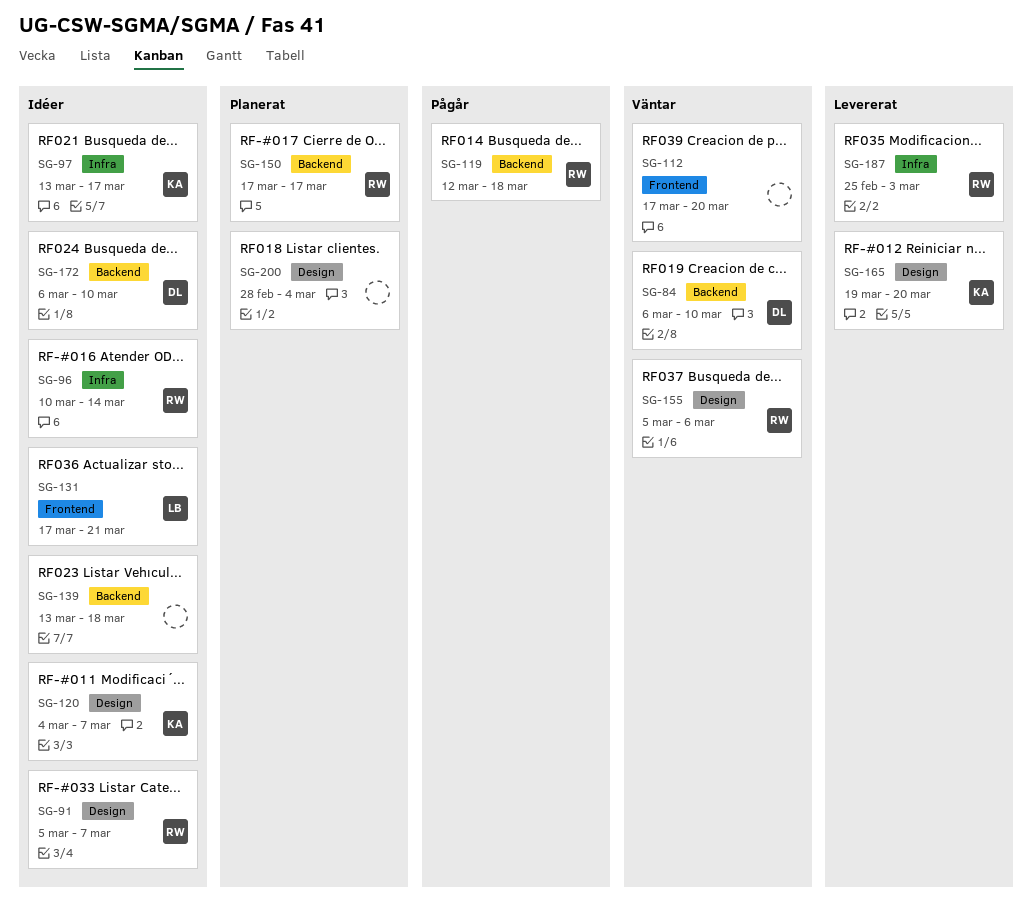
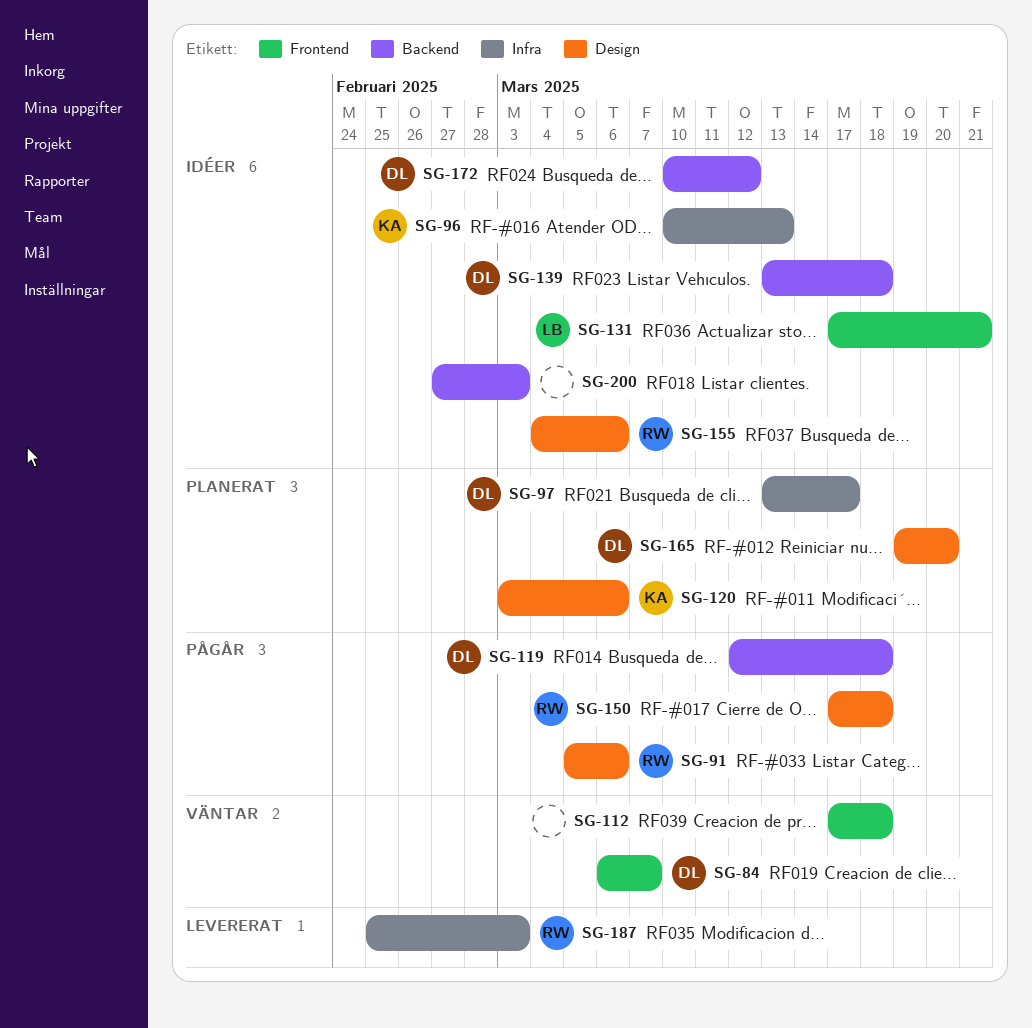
SG-84, label: Backend -> Frontend
SG-84, due: Mar 10 -> Mar 7
SG-91, status: Idéer -> Pågår
SG-91, due: Mar 7 -> Mar 6
SG-96, owner: RW -> KA
SG-96, due: Mar 14 -> Mar 13
SG-97, status: Idéer -> Planerat
SG-97, owner: KA -> DL
SG-112, due: Mar 20 -> Mar 18
SG-119, owner: RW -> DL
SG-120, status: Idéer -> Planerat
SG-120, start: Mar 4 -> Mar 3
SG-120, due: Mar 7 -> Mar 6
SG-139, owner: none -> DL
SG-150, status: Planerat -> Pågår
SG-150, label: Backend -> Design
SG-150, due: Mar 17 -> Mar 18
SG-155, status: Väntar -> Idéer
SG-155, start: Mar 5 -> Mar 4
SG-165, status: Levererat -> Planerat
SG-165, owner: KA -> DL
SG-172, start: Mar 6 -> Mar 10
SG-172, due: Mar 10 -> Mar 12
SG-200, status: Planerat -> Idéer
SG-200, label: Design -> Backend
SG-200, start: Feb 28 -> Feb 27
SG-200, due: Mar 4 -> Mar 3

